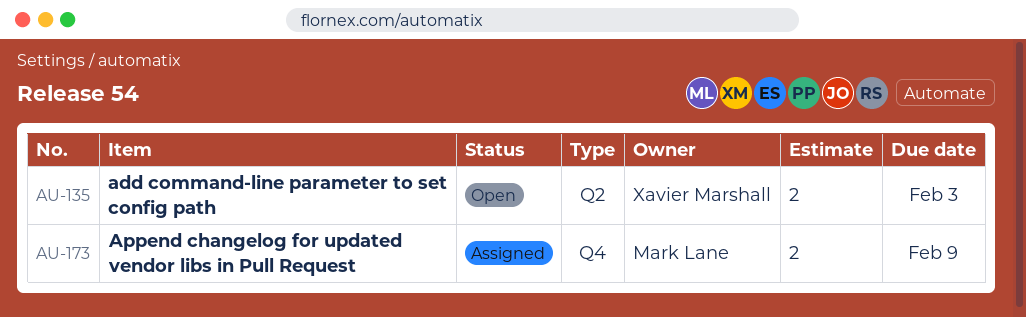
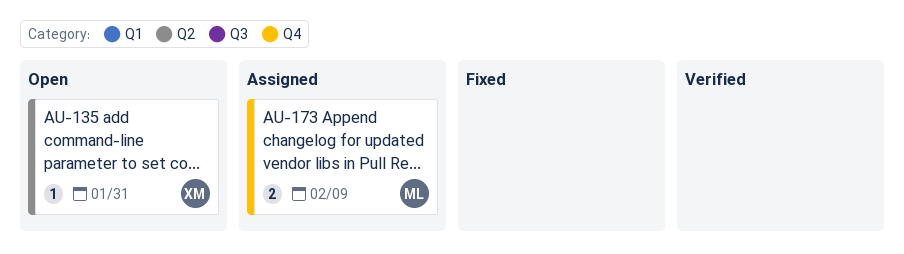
AU-135, estimate: 2 -> 1
AU-135, due: Feb 3 -> Jan 31

